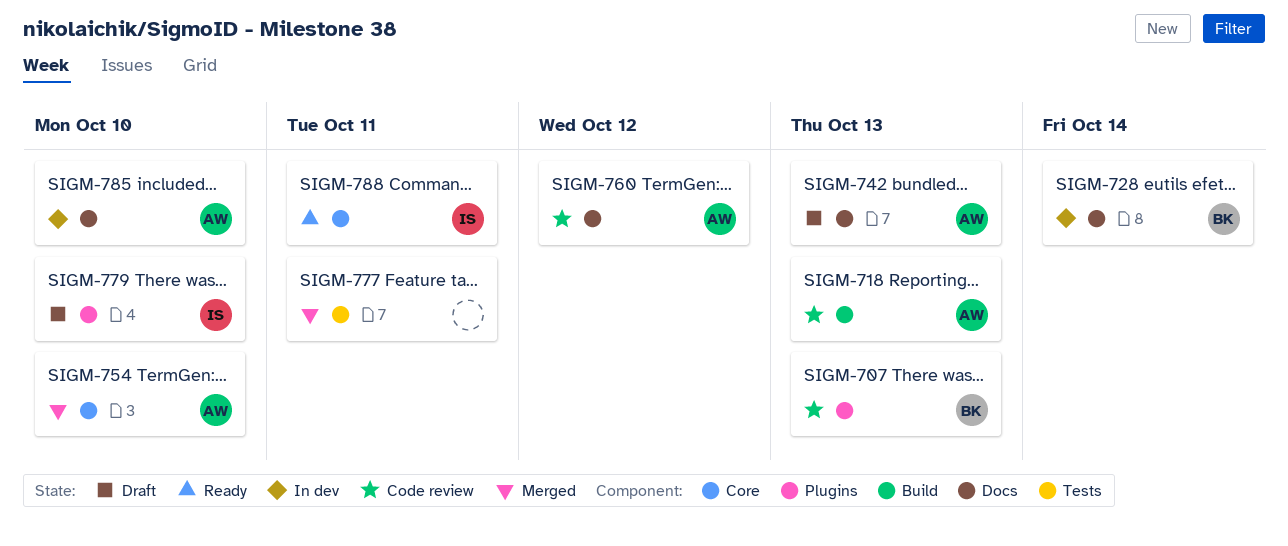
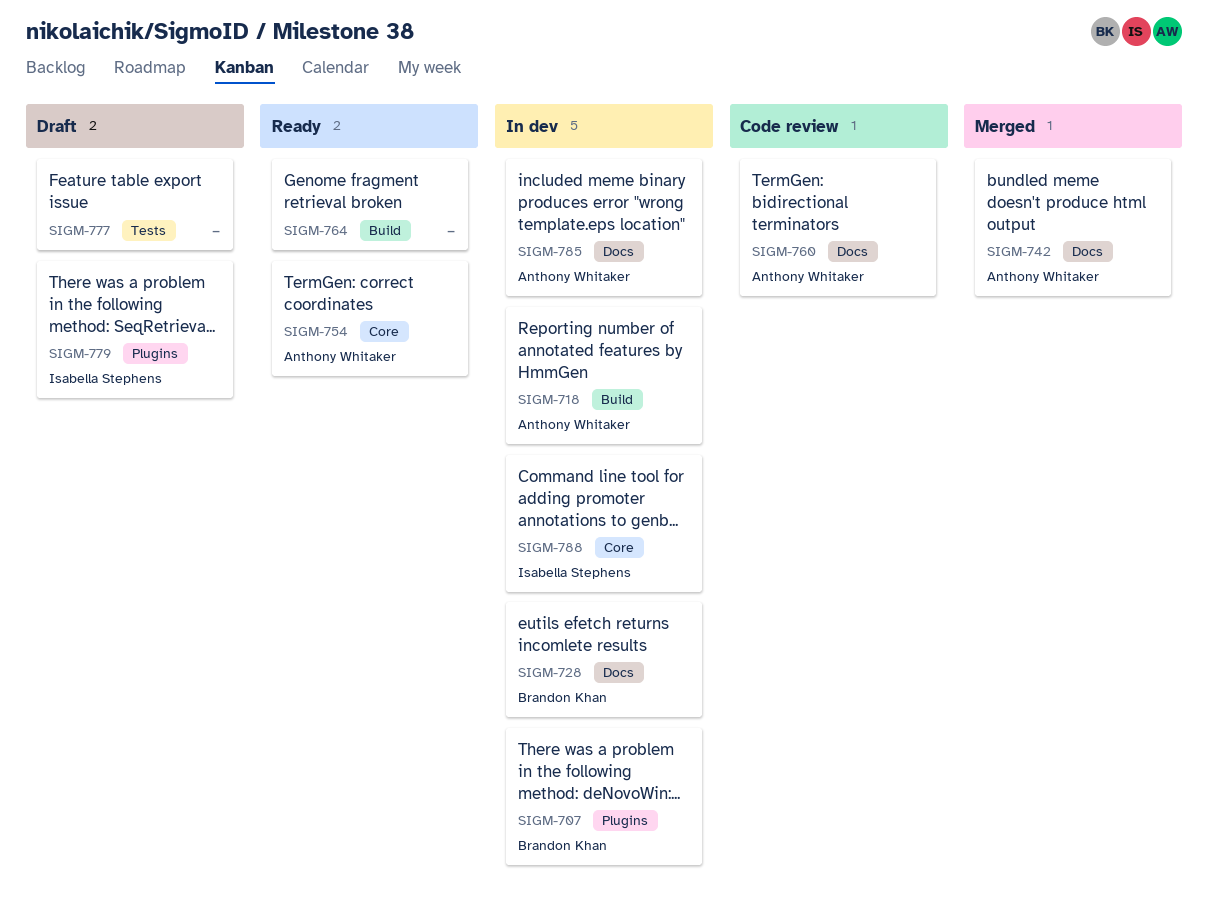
SIGM-707, status: Code review -> In dev
SIGM-718, status: Code review -> In dev
SIGM-742, status: Draft -> Merged
SIGM-754, status: Merged -> Ready
SIGM-764: none -> present
SIGM-777, status: Merged -> Draft
SIGM-788, status: Ready -> In dev

